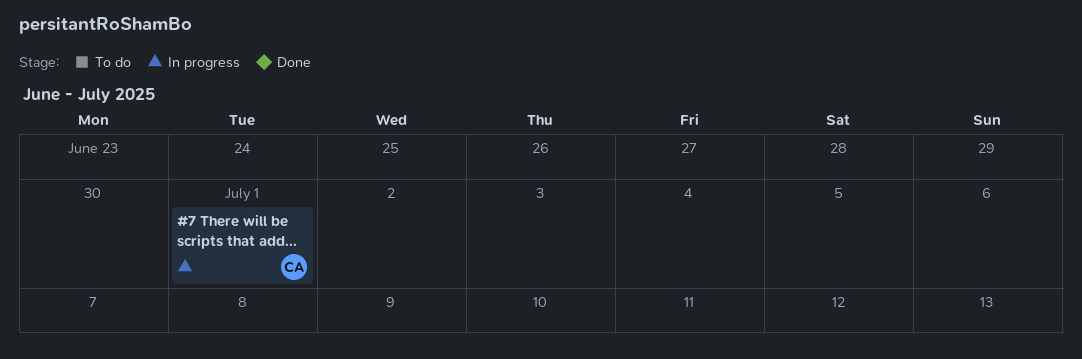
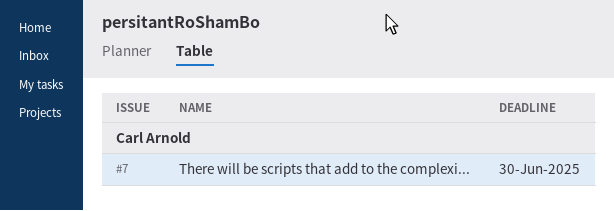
#7, due: Jul 1 -> Jun 30

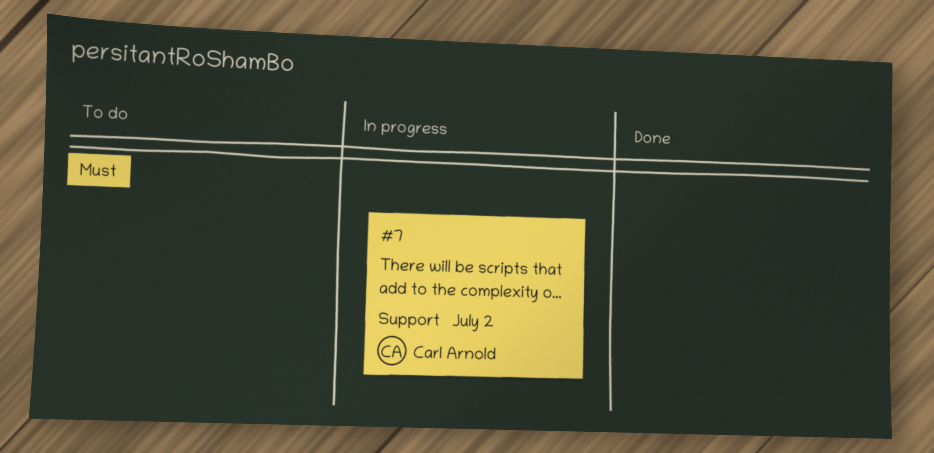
#7, due: Jun 30 -> Jul 2

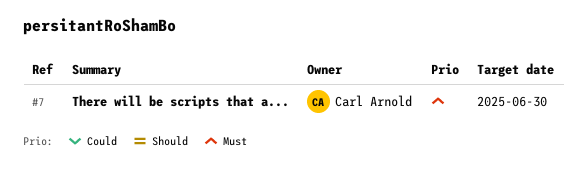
#7, due: Jul 2 -> Jun 30

